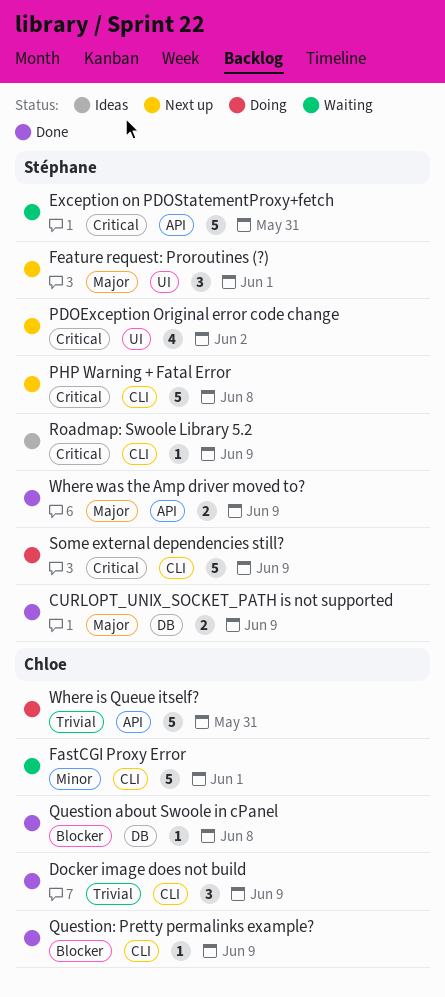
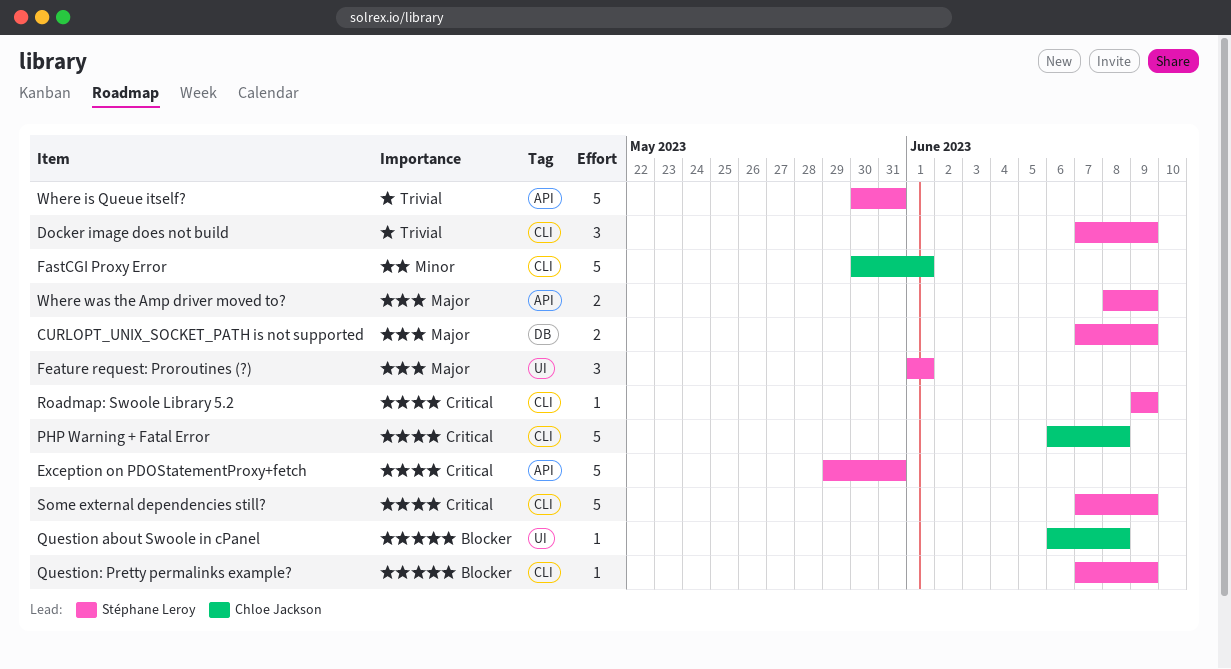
Docker image does not build, owner: Chloe Jackson -> Stéphane Leroy
PDOException Original error code change: present -> none
PHP Warning + Fatal Error, owner: Stéphane Leroy -> Chloe Jackson
Question about Swoole in cPanel, label: DB -> UI
Question: Pretty permalinks example?, owner: Chloe Jackson -> Stéphane Leroy
Where is Queue itself?, owner: Chloe Jackson -> Stéphane Leroy

